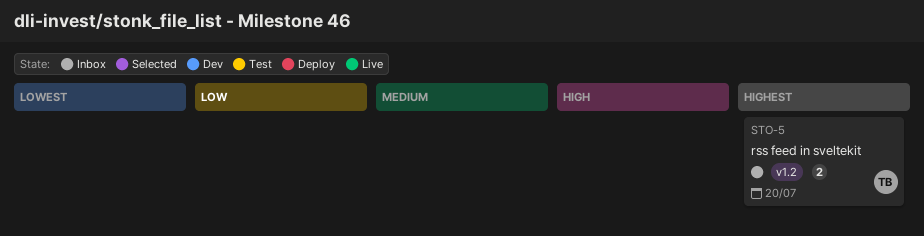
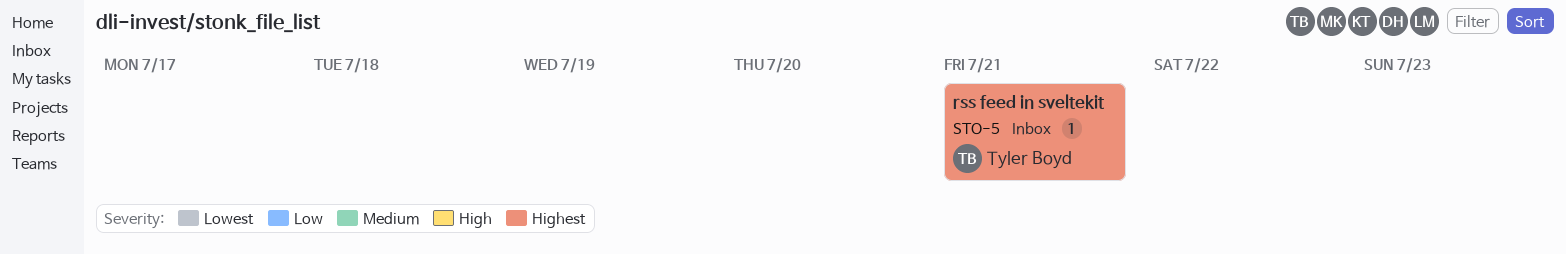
STO-5, estimate: 2 -> 1
STO-5, due: Jul 20 -> Jul 21

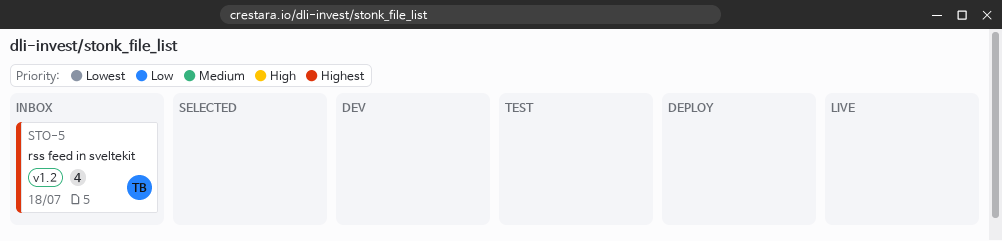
STO-5, estimate: 1 -> 4
STO-5, due: Jul 21 -> Jul 18

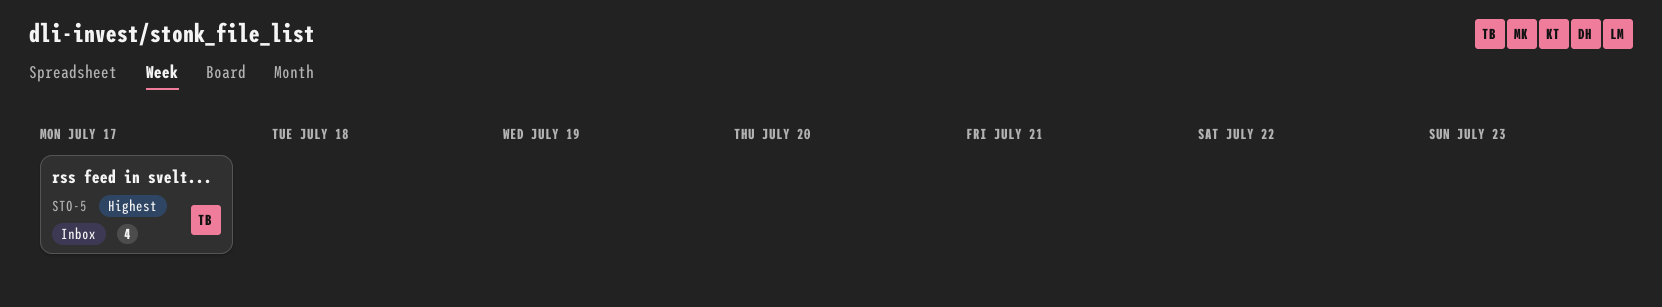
STO-5, due: Jul 18 -> Jul 17

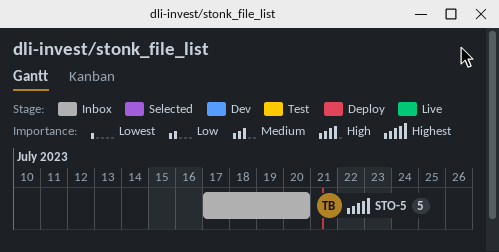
STO-5, estimate: 4 -> 5
STO-5, due: Jul 17 -> Jul 20

